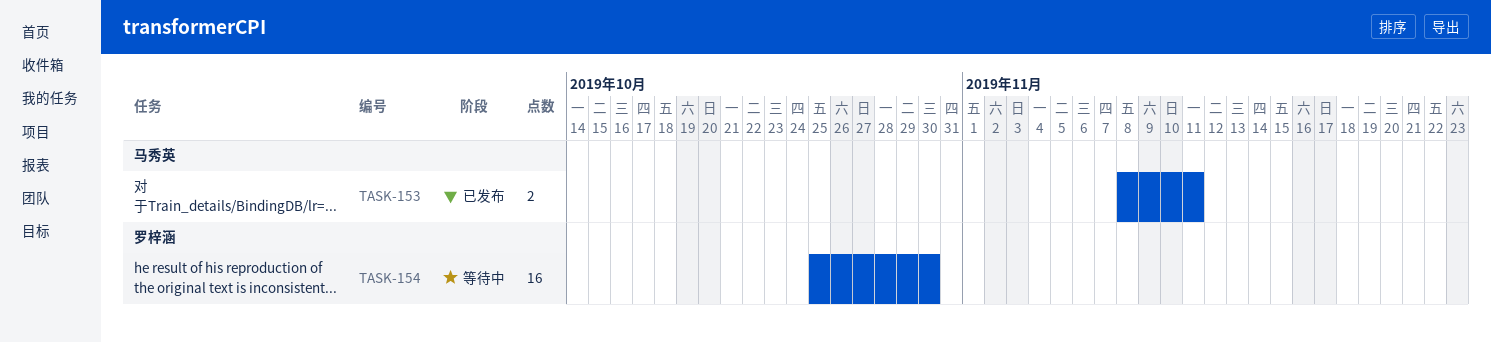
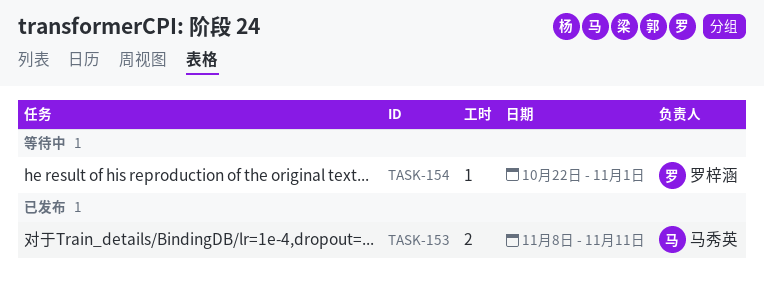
TASK-154, estimate: 16 -> 1
TASK-154, start: Oct 25 -> Oct 22
TASK-154, due: Oct 30 -> Nov 1

